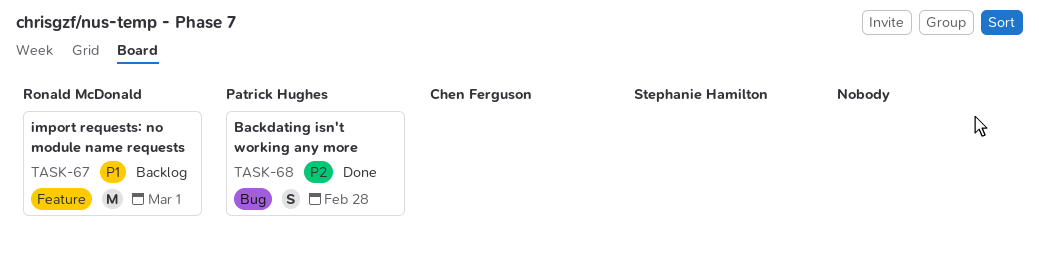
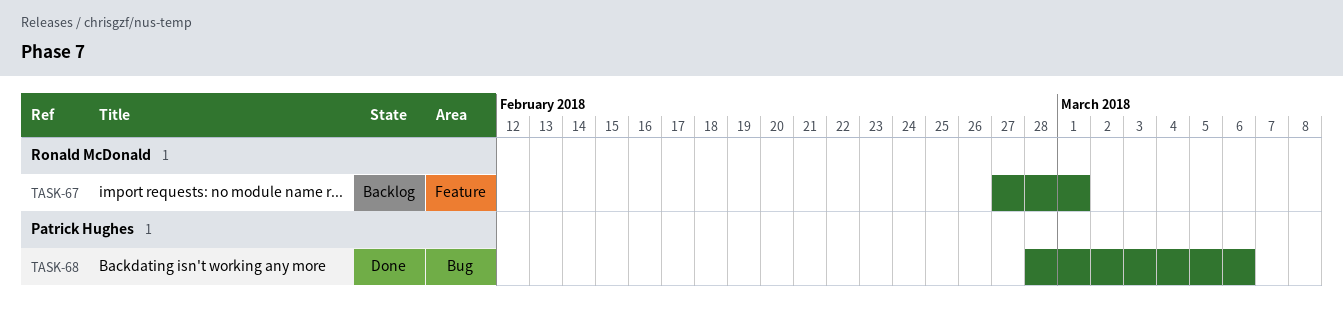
TASK-68, due: Feb 28 -> Mar 6

